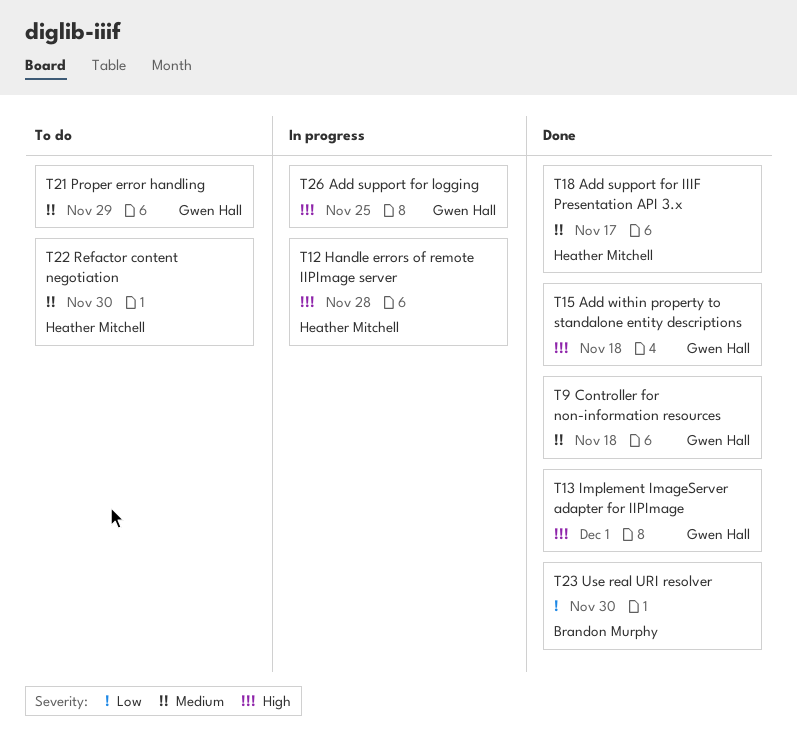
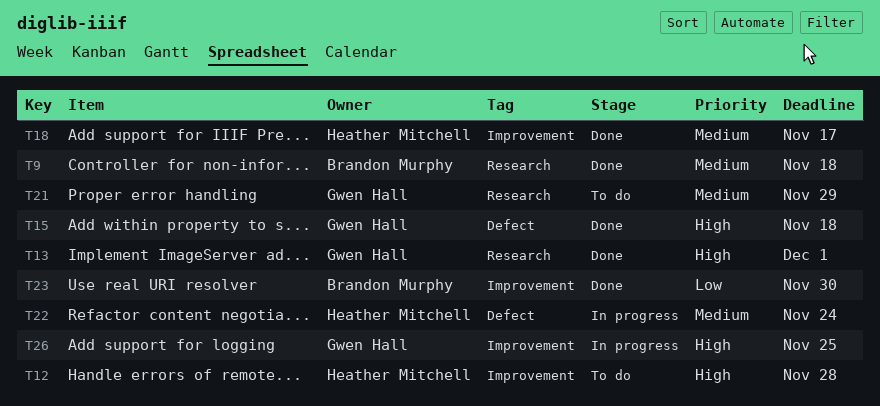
T9, owner: Gwen Hall -> Brandon Murphy
T12, status: In progress -> To do
T22, status: To do -> In progress
T22, due: Nov 30 -> Nov 24

